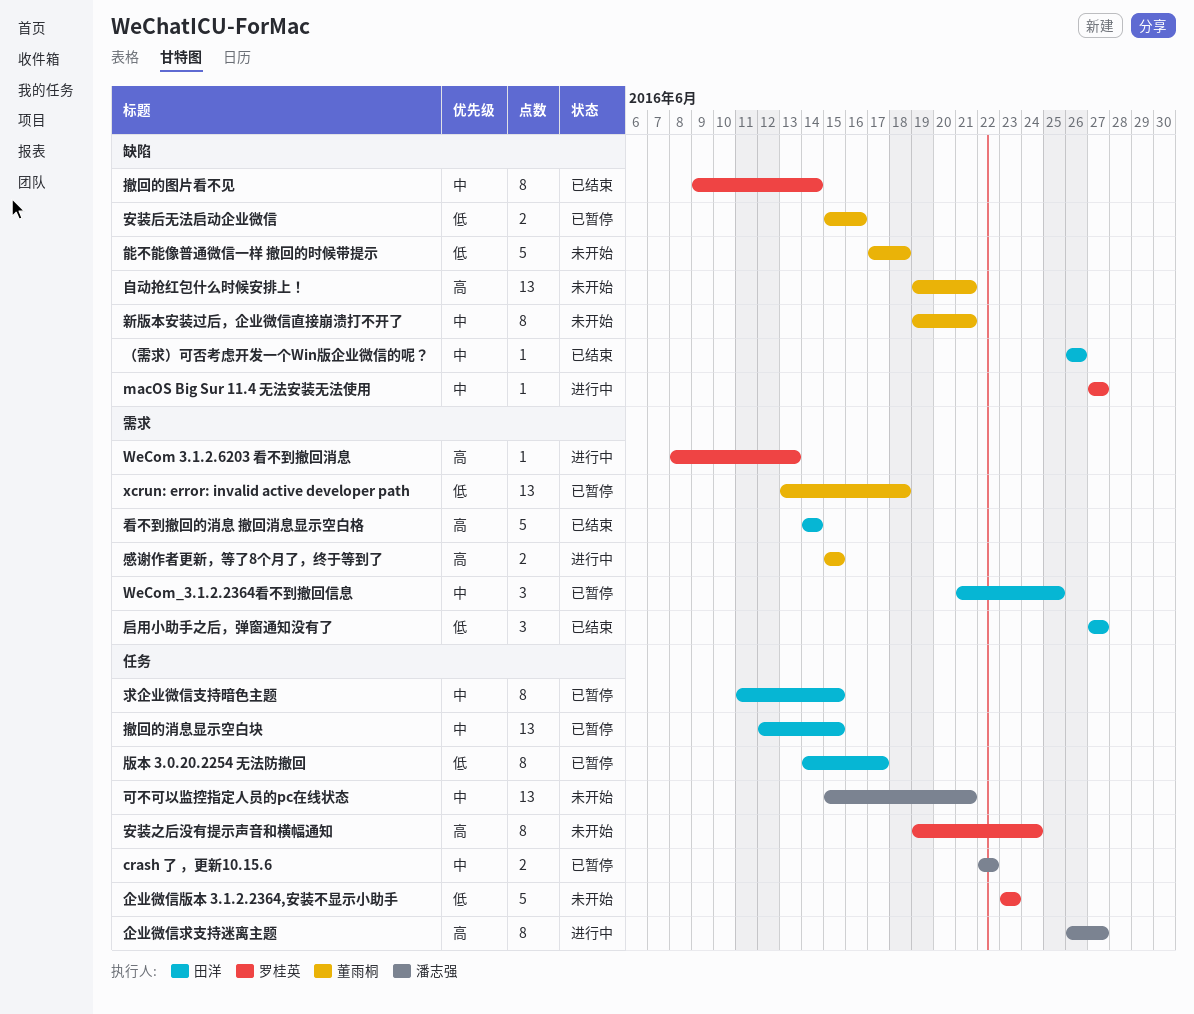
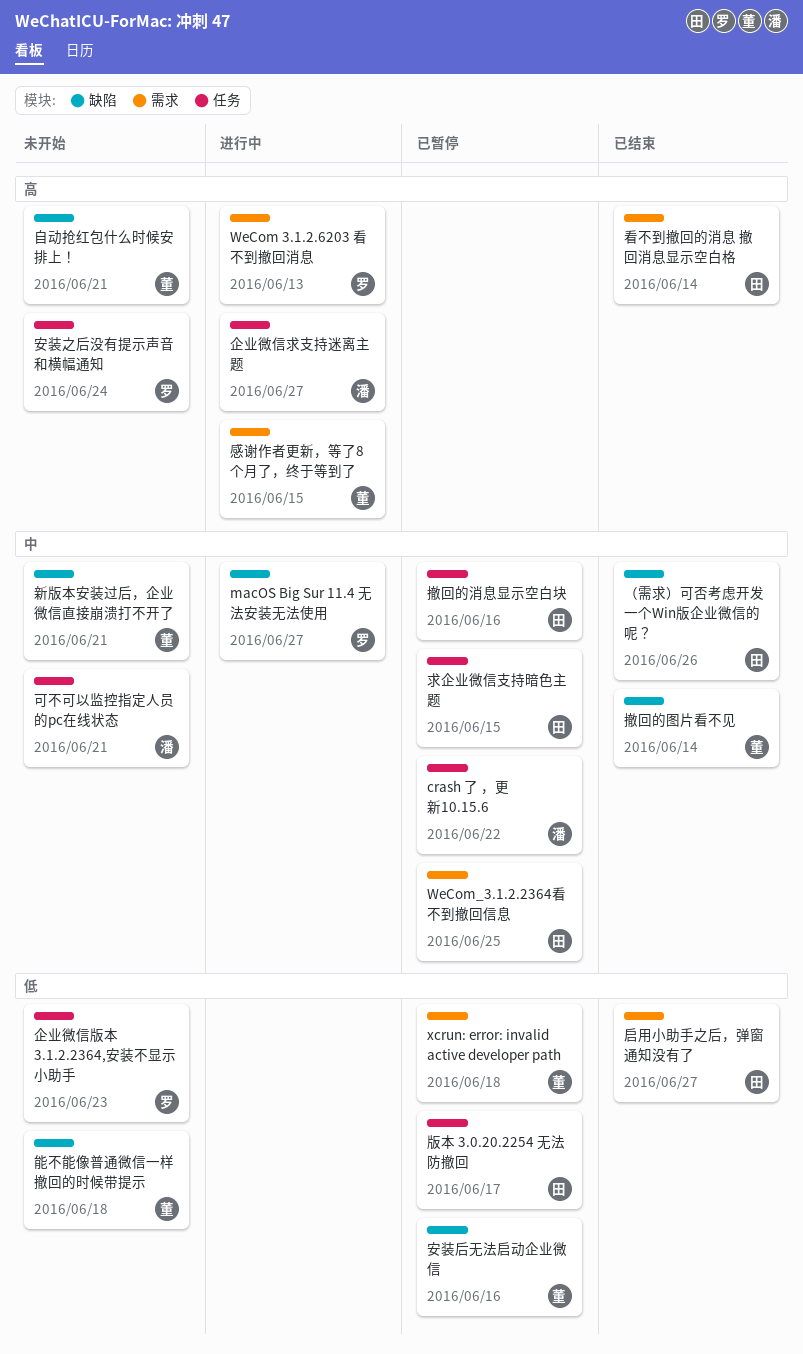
撤回的图片看不见, owner: 罗桂英 -> 董雨桐
撤回的消息显示空白块, due: Jun 15 -> Jun 16

